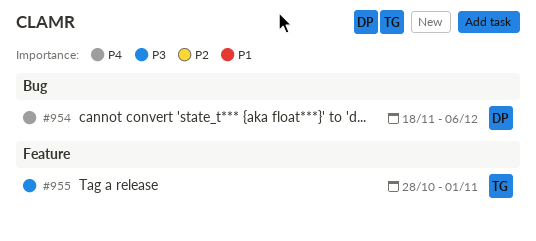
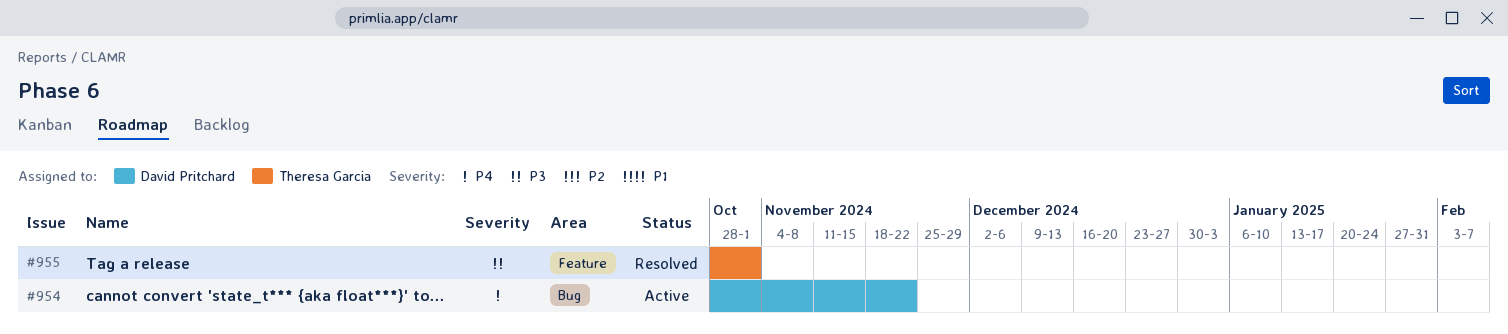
#954, start: Nov 18 -> Oct 28
#954, due: Dec 6 -> Nov 22

